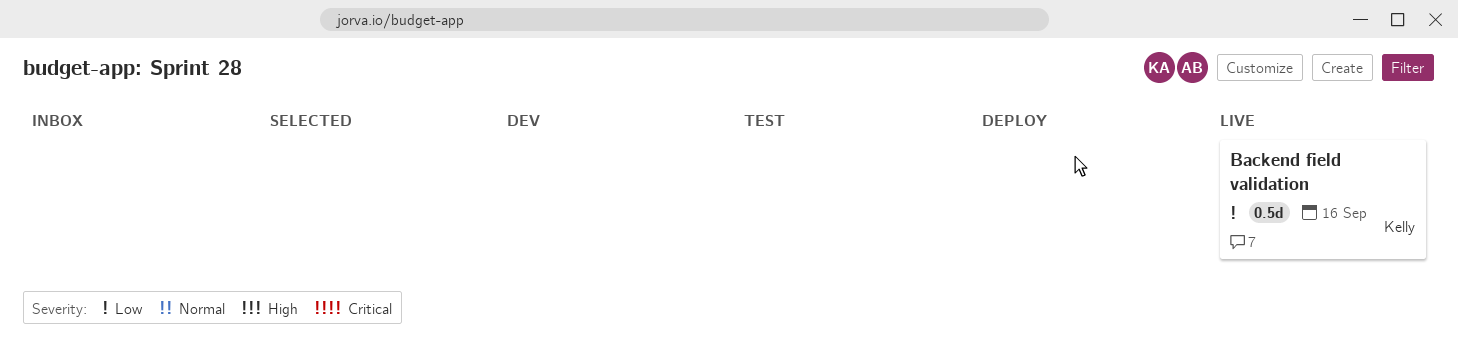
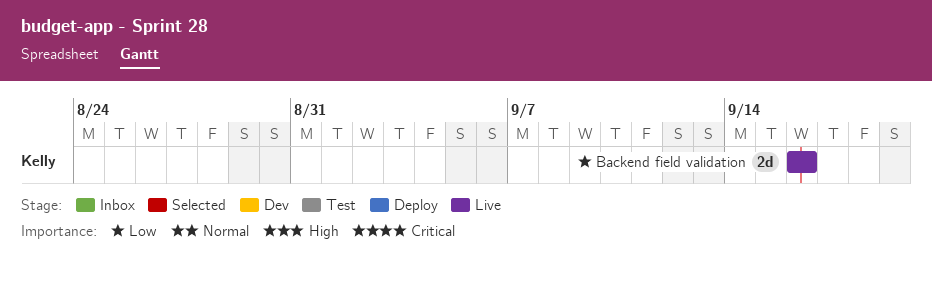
Backend field validation, estimate: 0.5d -> 2d

